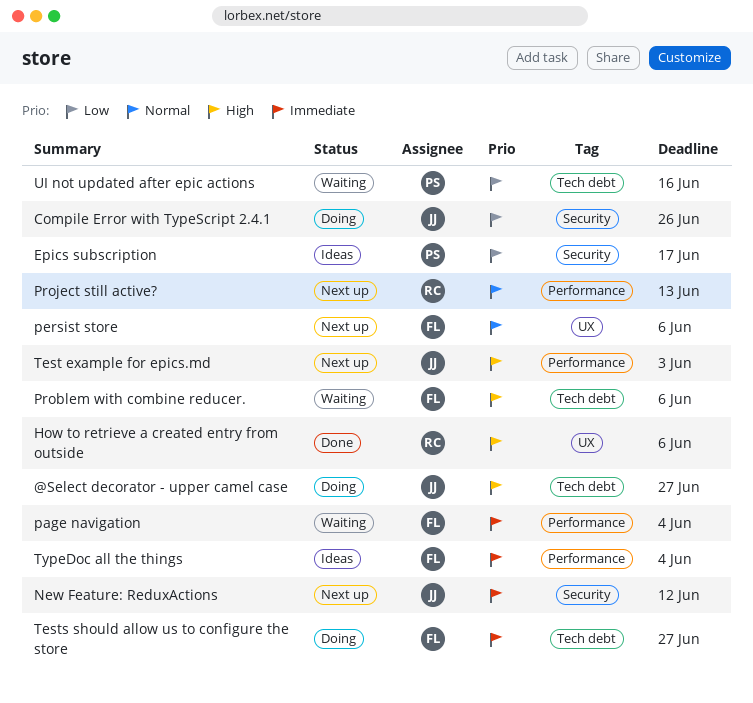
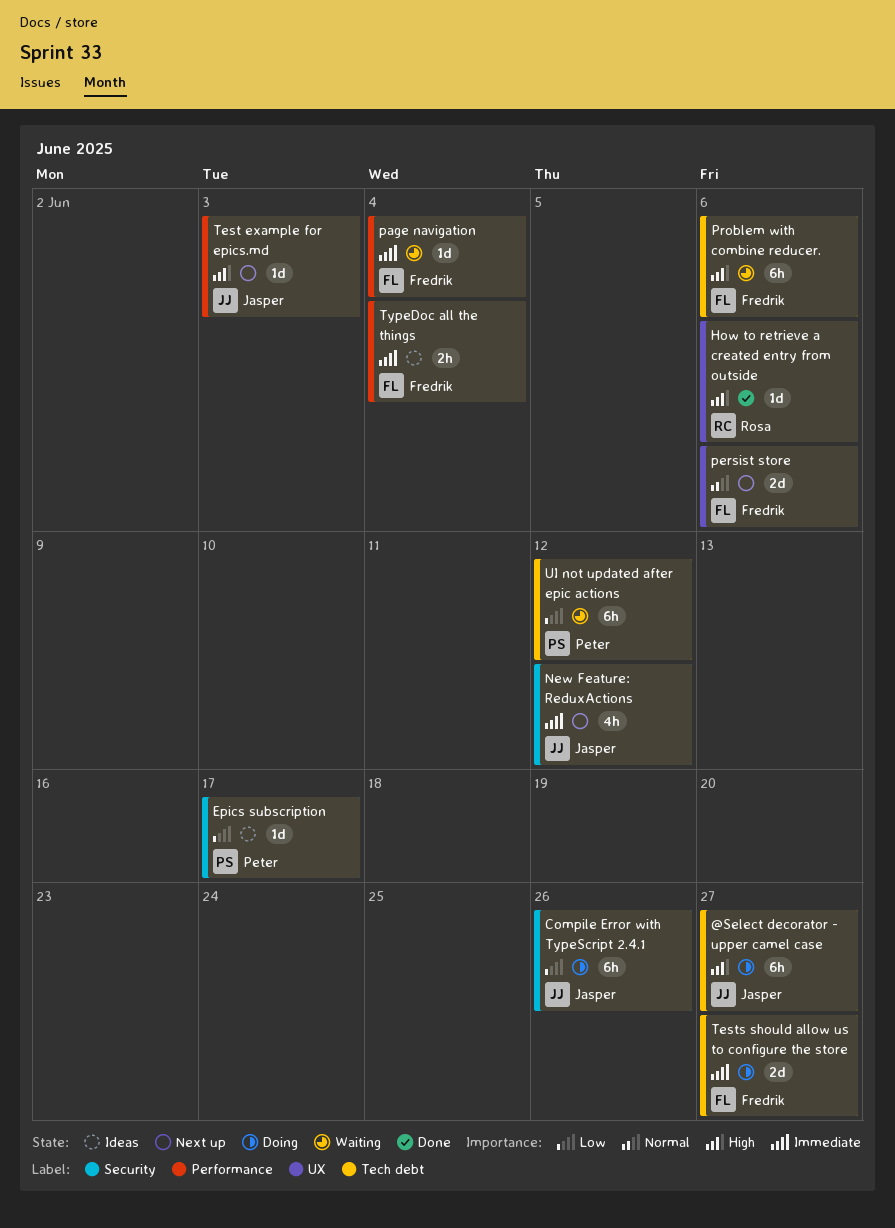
Project still active?: present -> none
UI not updated after epic actions, due: Jun 16 -> Jun 12

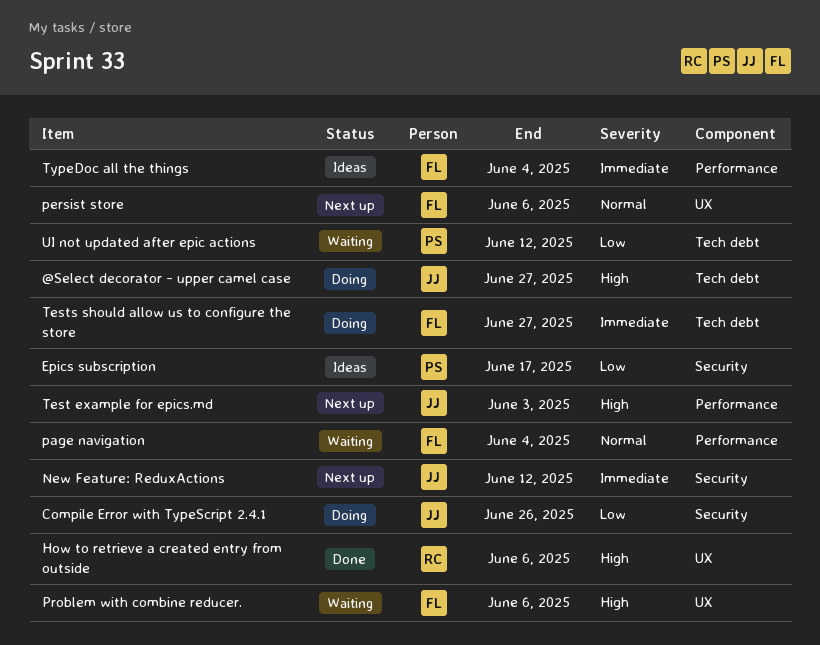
page navigation, priority: Immediate -> Normal
Problem with combine reducer., label: Tech debt -> UX

